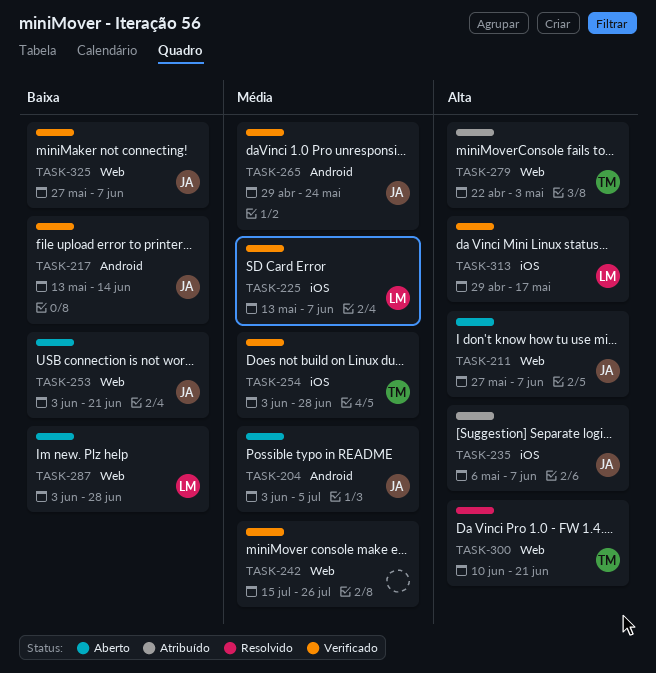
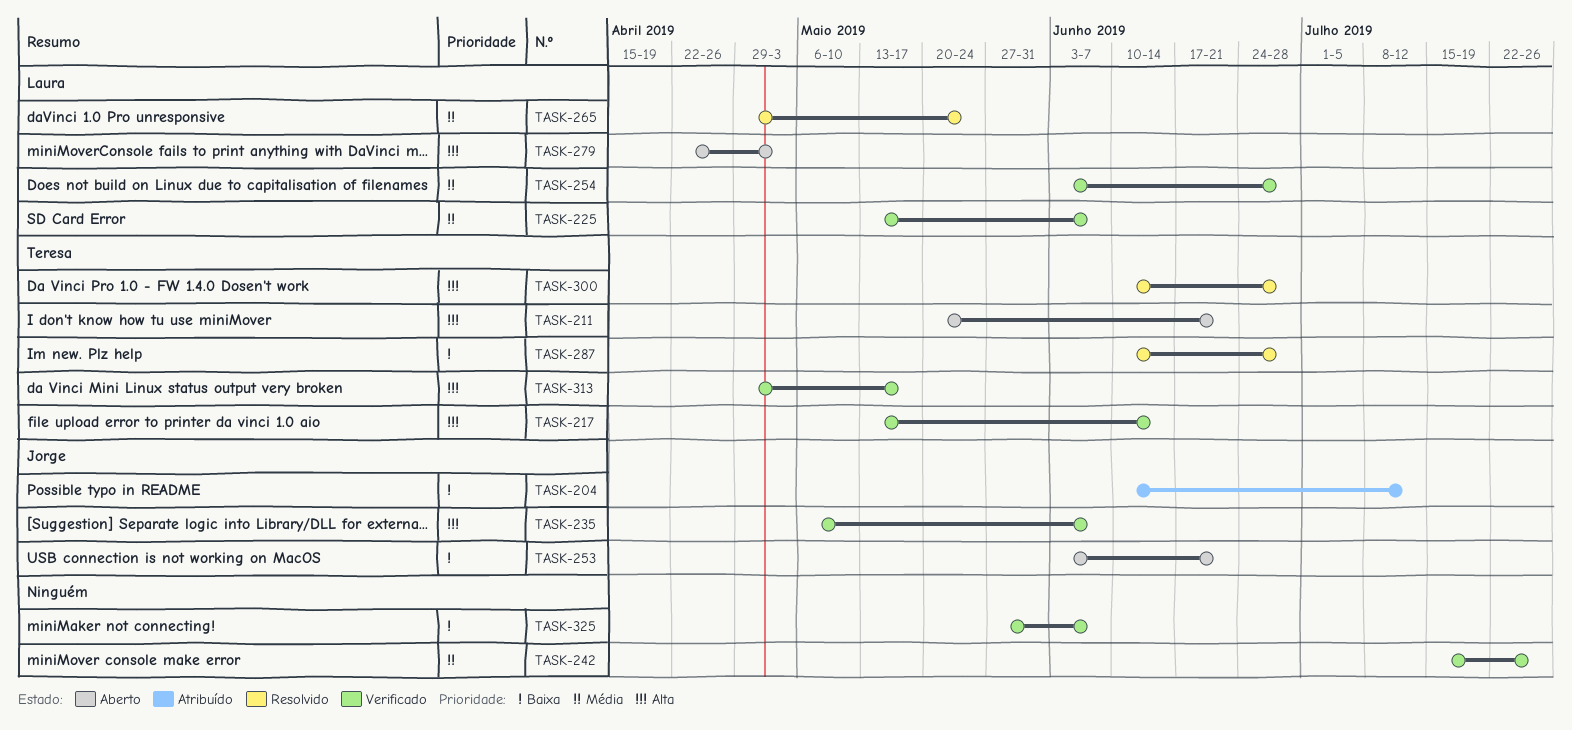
TASK-204, status: Aberto -> Atribuído
TASK-204, priority: Média -> Baixa
TASK-204, start: Jun 3 -> Jun 10
TASK-204, due: Jul 5 -> Jul 12
TASK-211, owner: Jorge -> Teresa
TASK-211, start: May 27 -> May 20
TASK-211, due: Jun 7 -> Jun 21
TASK-217, owner: Jorge -> Teresa
TASK-217, priority: Baixa -> Alta
TASK-235, status: Atribuído -> Verificado
TASK-254, owner: Teresa -> Laura
TASK-265, status: Verificado -> Resolvido
TASK-265, owner: Jorge -> Laura
TASK-279, status: Atribuído -> Aberto
TASK-279, owner: Teresa -> Laura
TASK-287, status: Aberto -> Resolvido
TASK-287, owner: Laura -> Teresa
TASK-287, start: Jun 3 -> Jun 10
TASK-300, due: Jun 21 -> Jun 28
TASK-313, owner: Laura -> Teresa
TASK-325, owner: Jorge -> none

